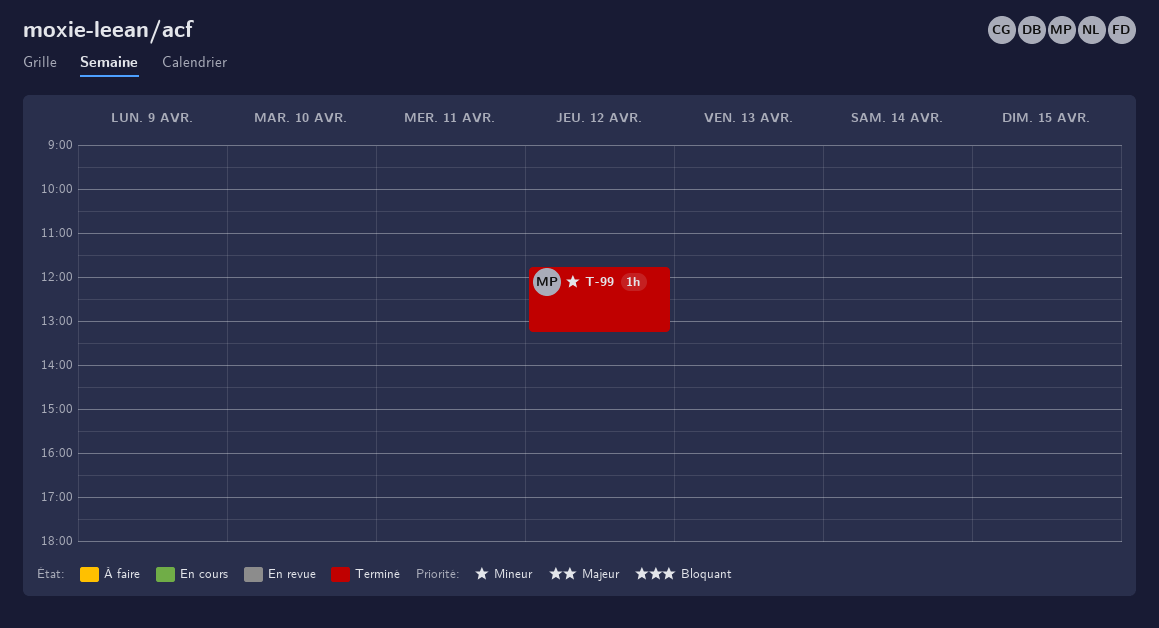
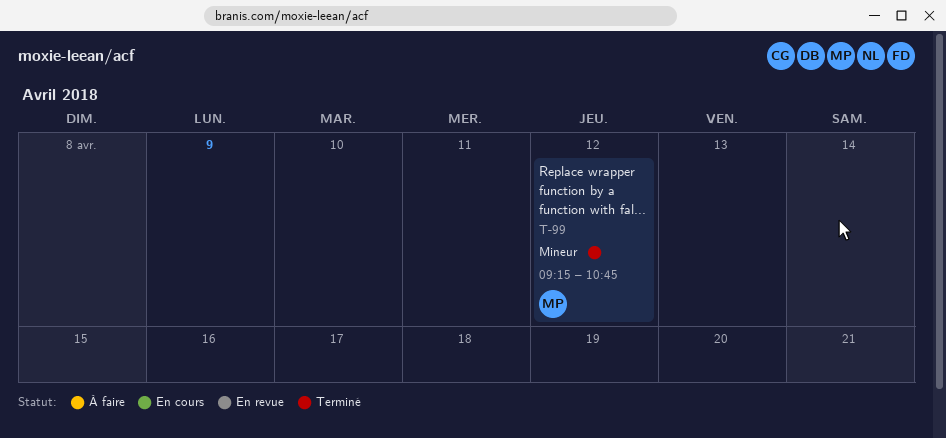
T-99, begins: 11:45 -> 09:15
T-99, ends: 13:15 -> 10:45

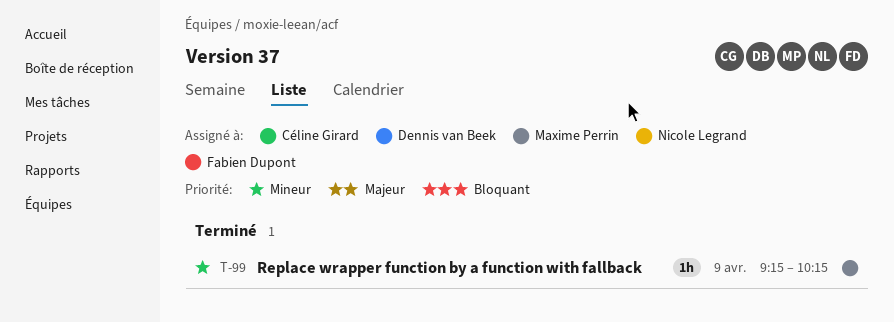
T-99, day: Apr 12 -> Apr 9
T-99, ends: 10:45 -> 10:15

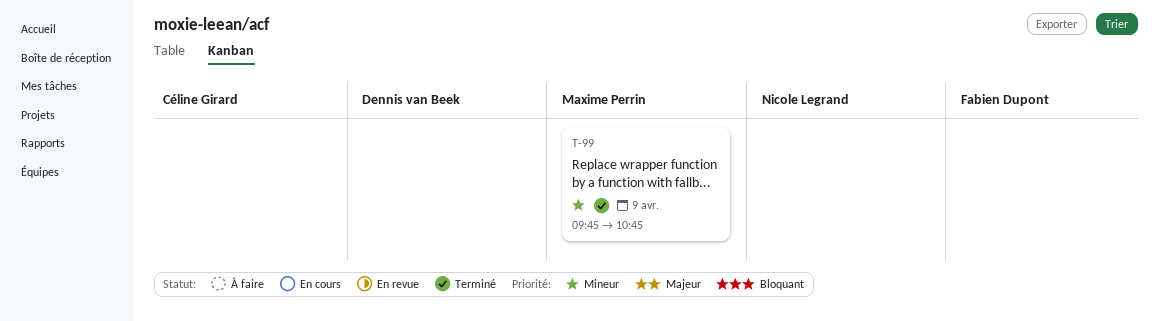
T-99, begins: 09:15 -> 09:45
T-99, ends: 10:15 -> 10:45

